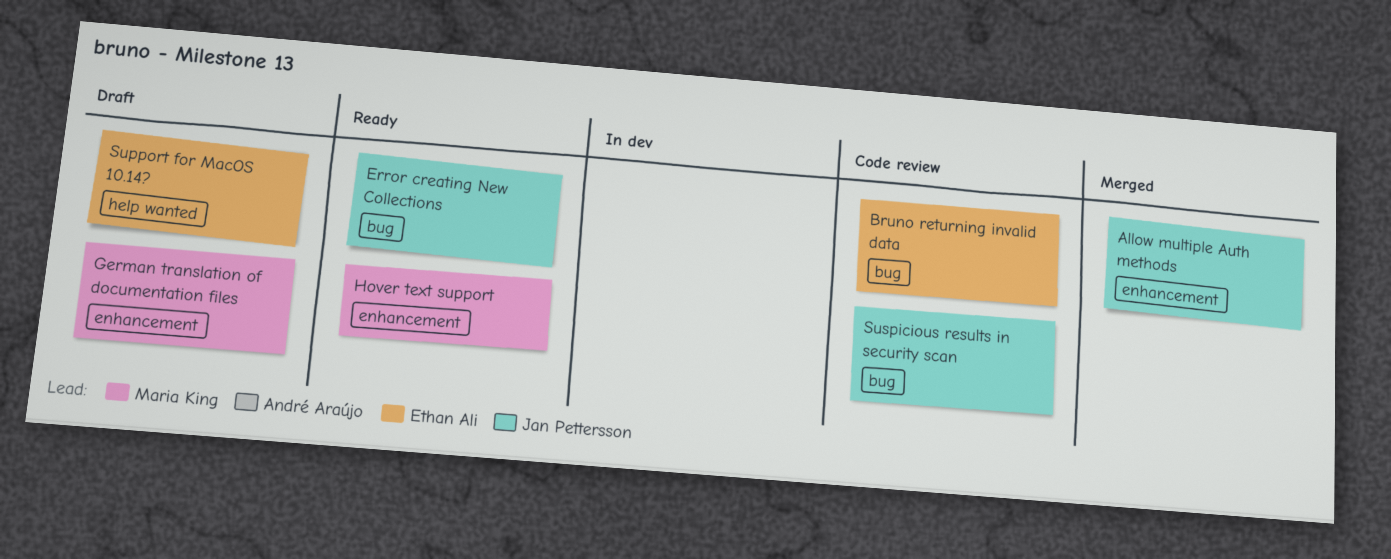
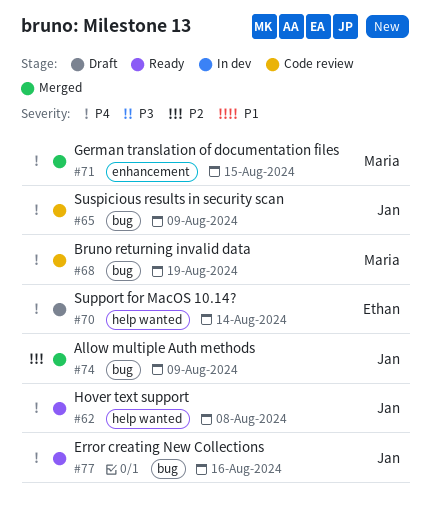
Allow multiple Auth methods, label: enhancement -> bug
Bruno returning invalid data, owner: Ethan Ali -> Maria King
German translation of documentation files, status: Draft -> Merged
Hover text support, owner: Maria King -> Jan Pettersson
Hover text support, label: enhancement -> help wanted

